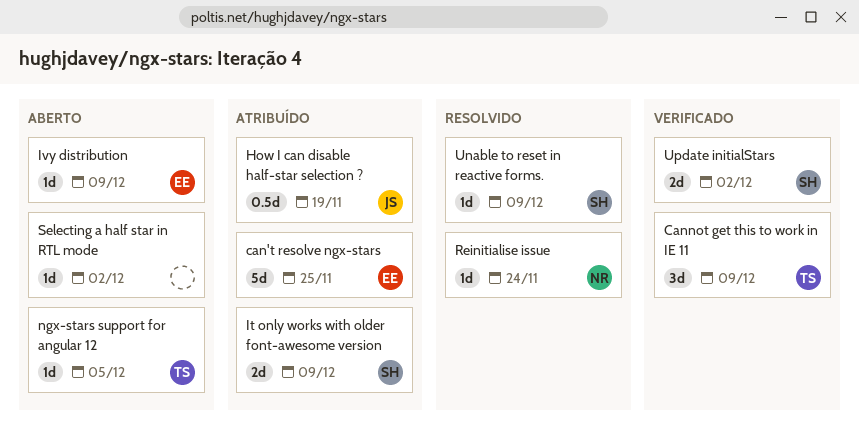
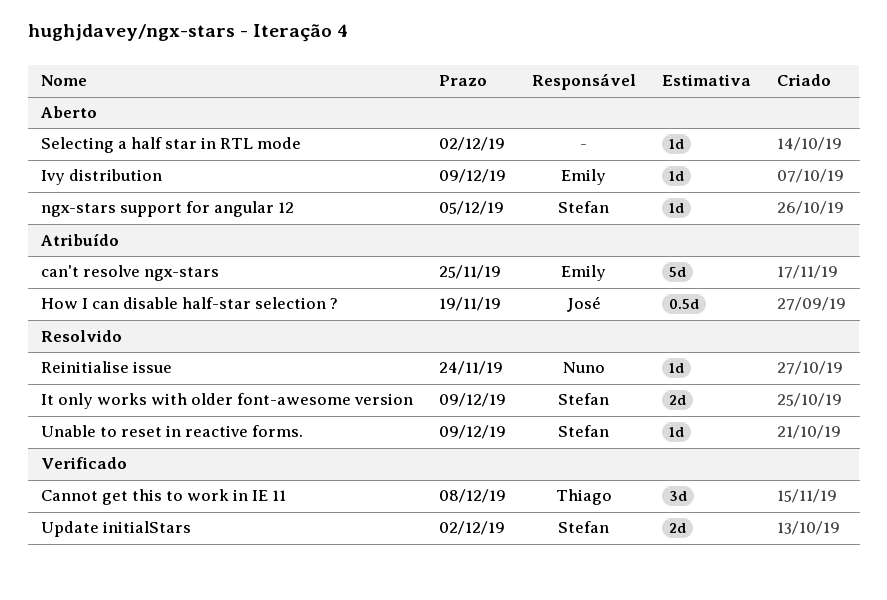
Cannot get this to work in IE 11, due: Dec 9 -> Dec 8
It only works with older font-awesome version, status: Atribuído -> Resolvido
ngx-stars support for angular 12, owner: Thiago -> Stefan

